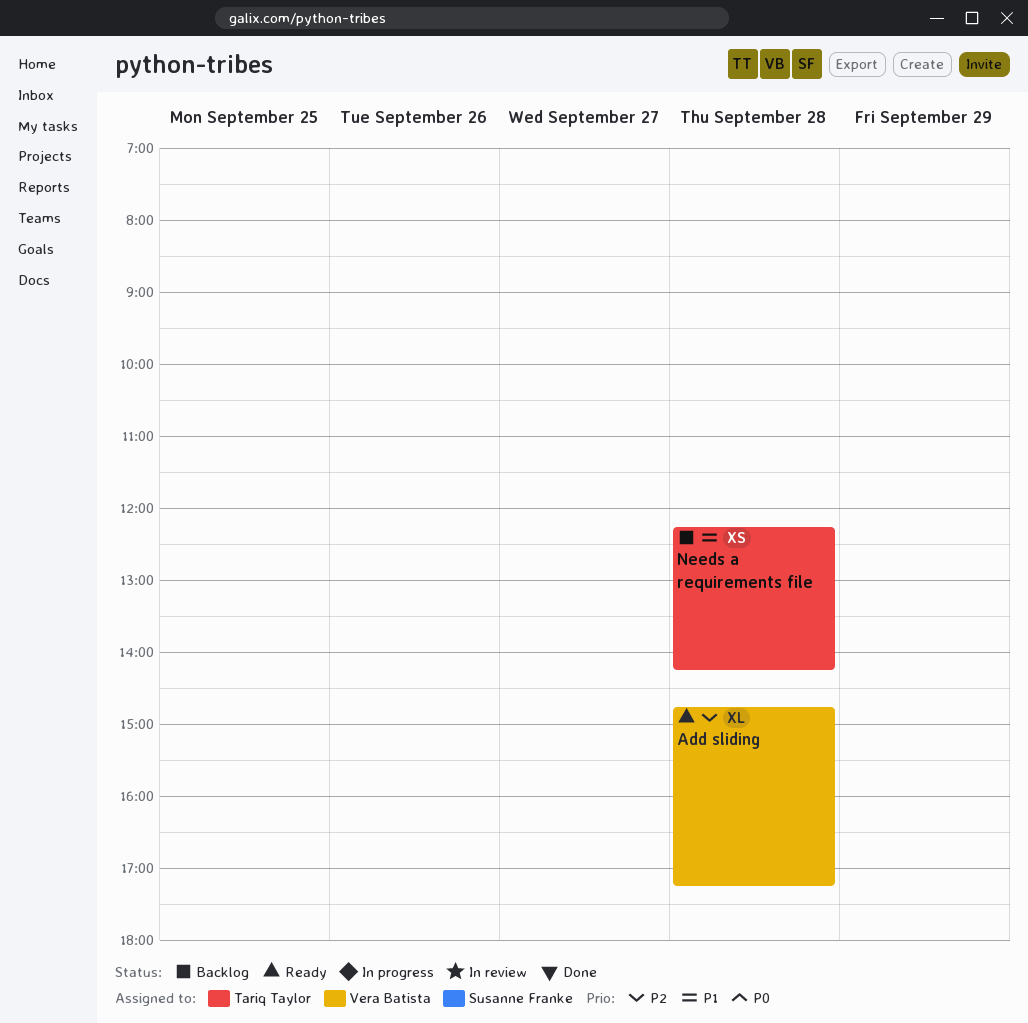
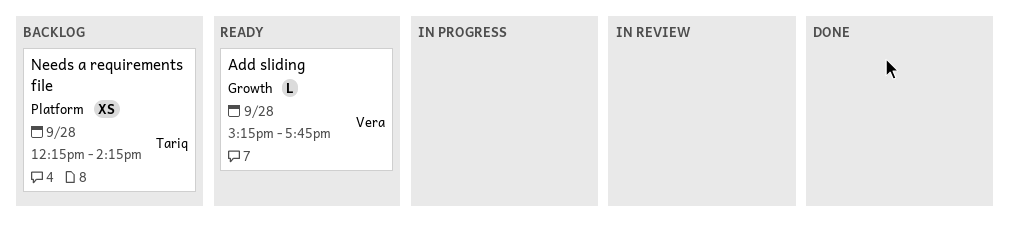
Add sliding, estimate: XL -> L
Add sliding, begins: 14:45 -> 15:15
Add sliding, ends: 17:15 -> 17:45

